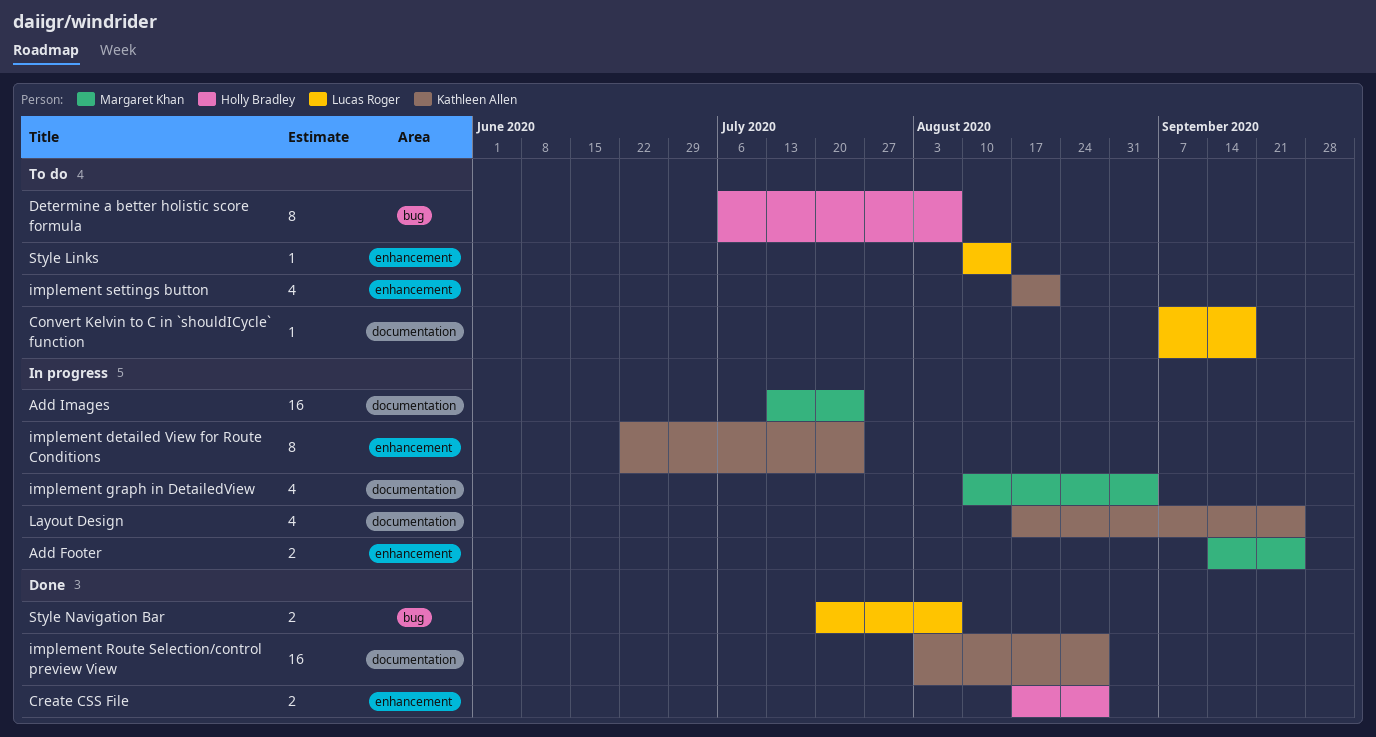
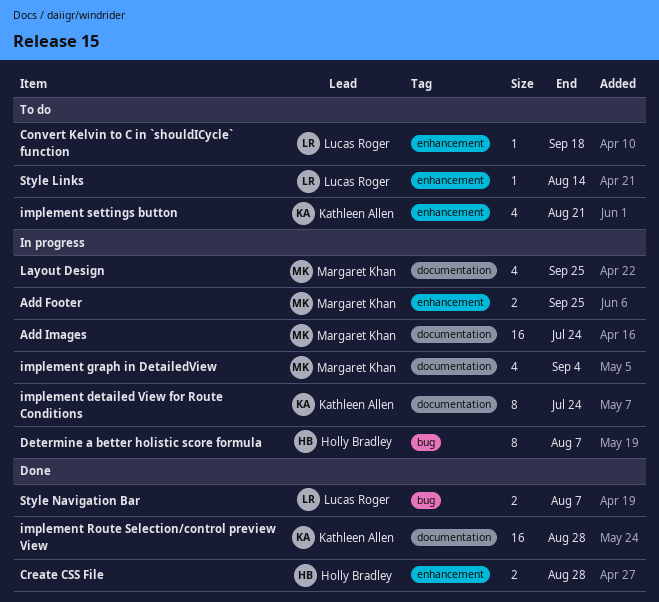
Convert Kelvin to C in `shouldICycle` function, label: documentation -> enhancement
Determine a better holistic score formula, status: To do -> In progress
implement detailed View for Route Conditions, label: enhancement -> documentation
Layout Design, owner: Kathleen Allen -> Margaret Khan

